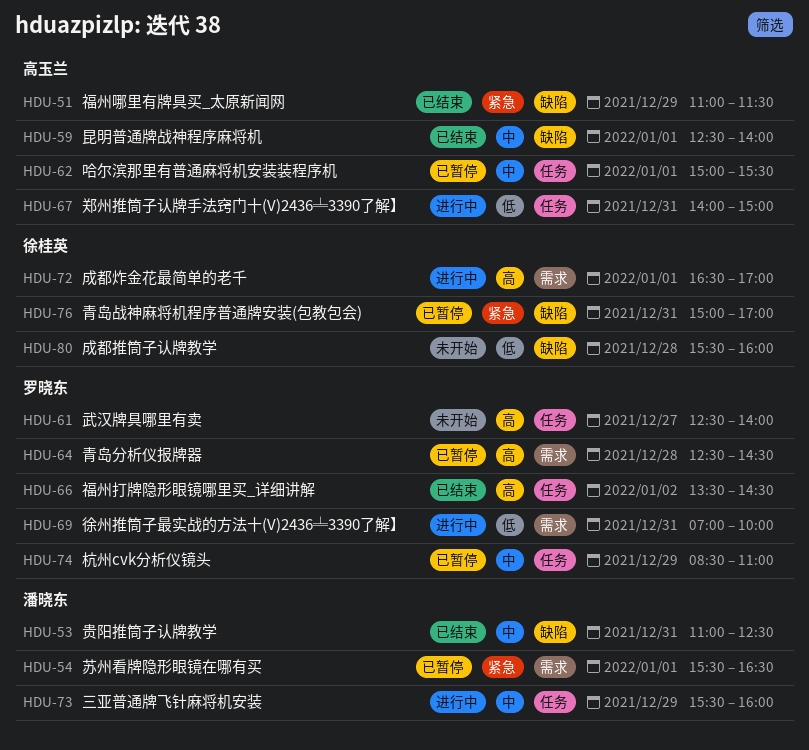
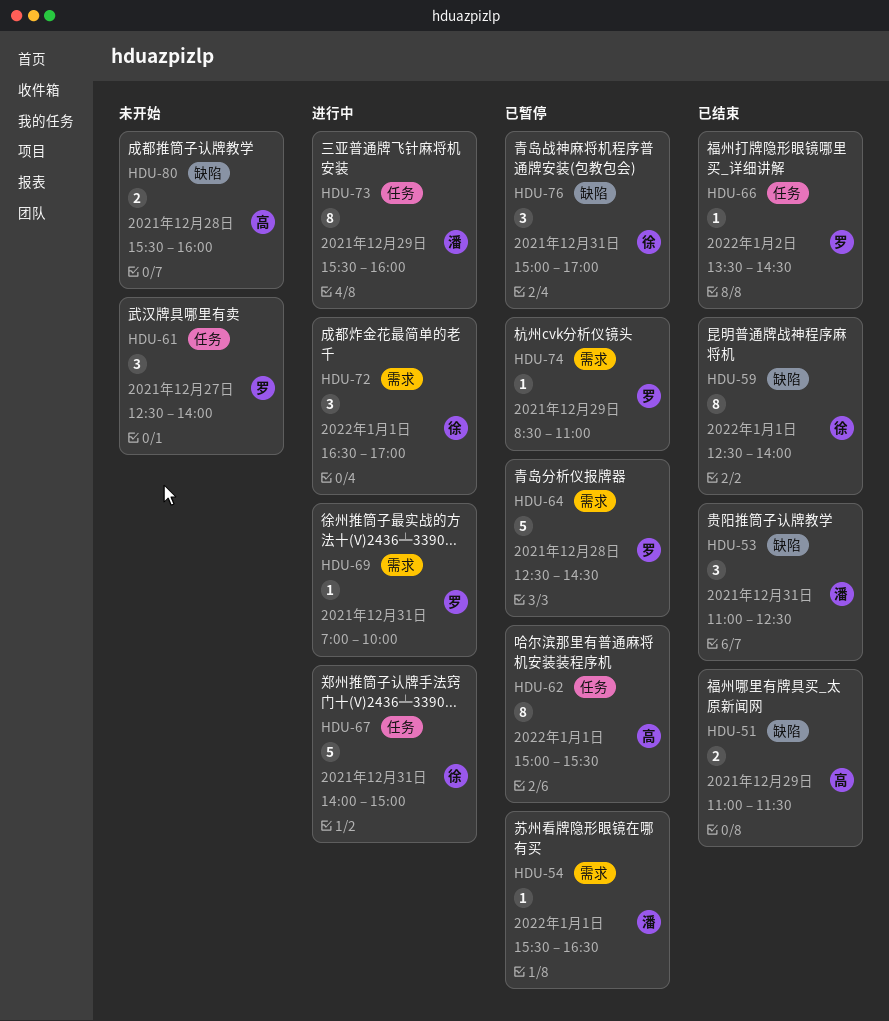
HDU-59, owner: 高玉兰 -> 徐桂英
HDU-67, owner: 高玉兰 -> 徐桂英
HDU-74, label: 任务 -> 需求
HDU-80, owner: 徐桂英 -> 高玉兰

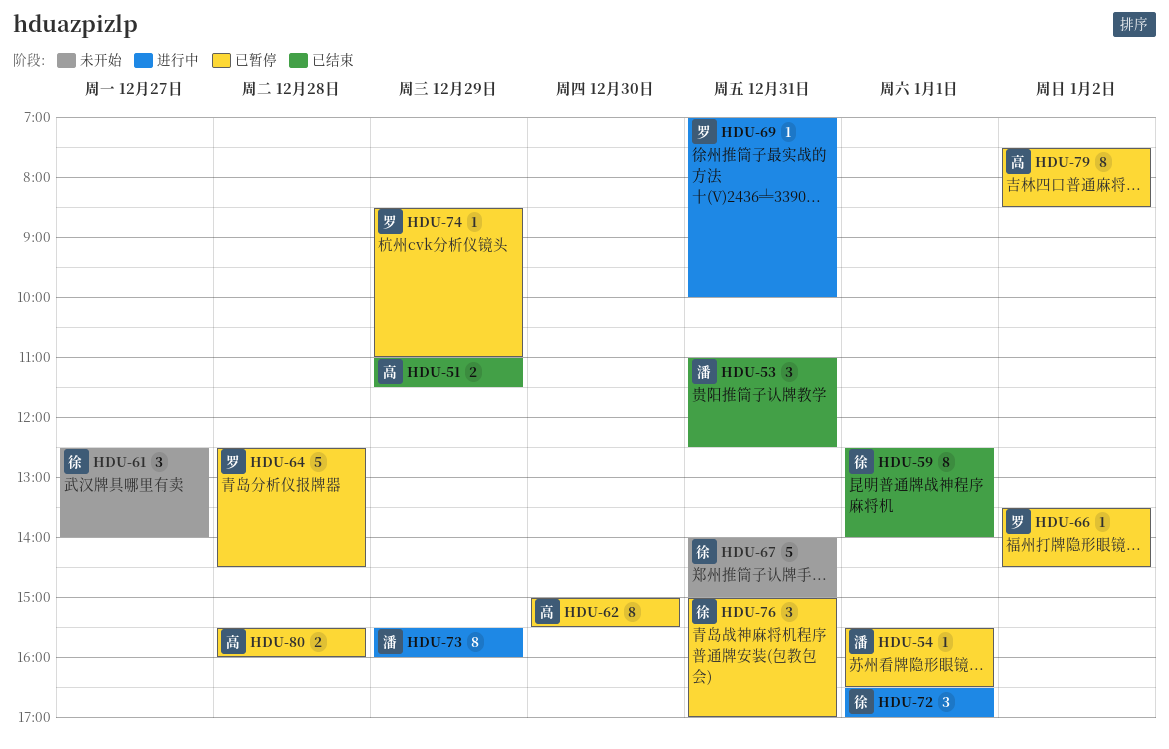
HDU-61, owner: 罗 -> 徐
HDU-62, day: Jan 1 -> Dec 30
HDU-66, status: 已结束 -> 已暂停
HDU-67, status: 进行中 -> 未开始
HDU-79: none -> present
HDU-80, status: 未开始 -> 已暂停

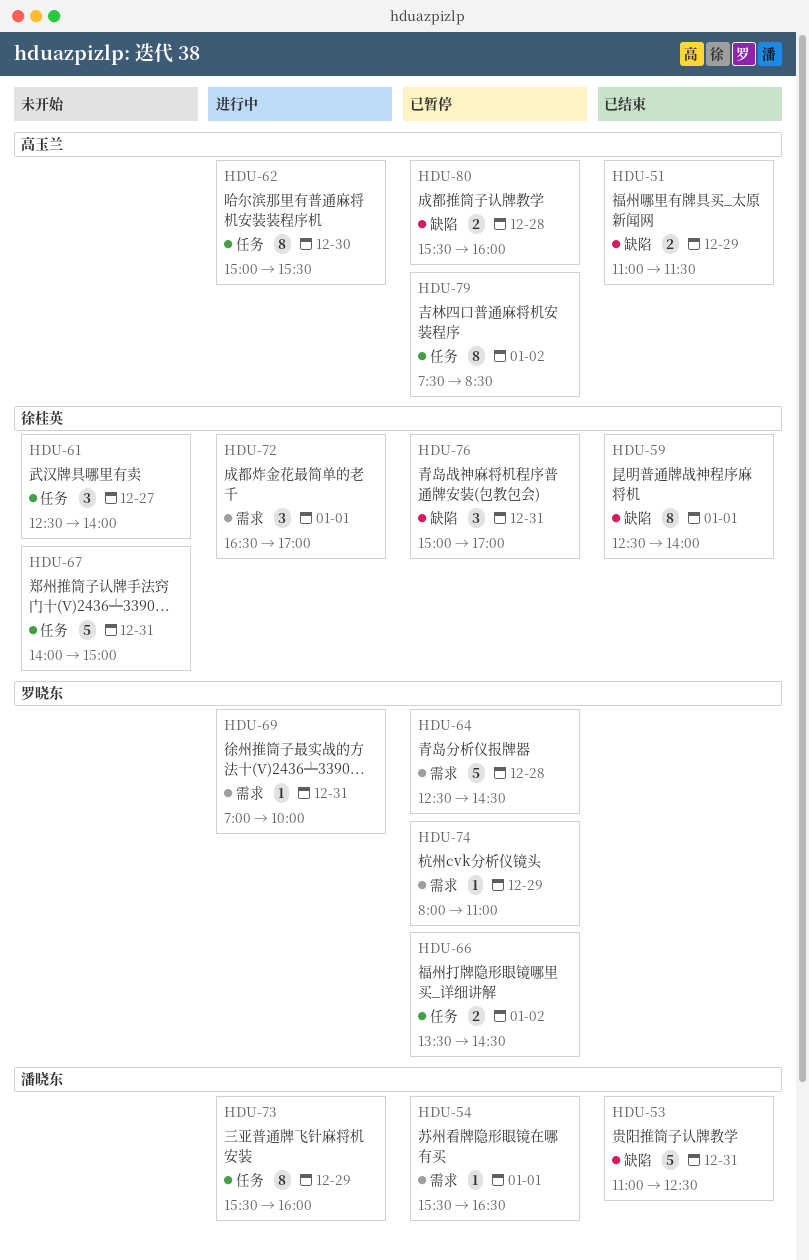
HDU-53, estimate: 3 -> 5
HDU-62, status: 已暂停 -> 进行中
HDU-66, estimate: 1 -> 2
HDU-74, begins: 08:30 -> 08:00

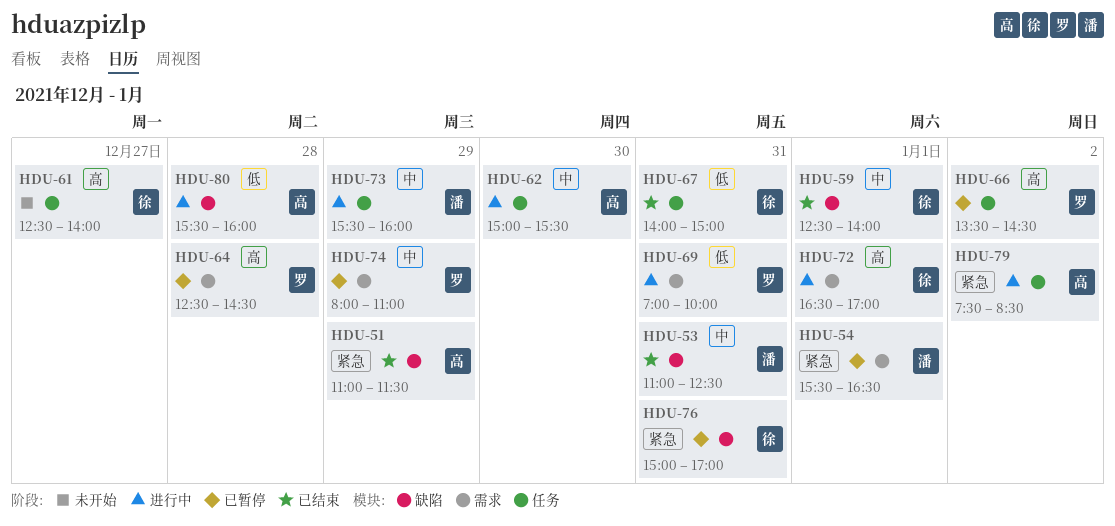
HDU-67, status: 未开始 -> 已结束
HDU-79, status: 已暂停 -> 进行中
HDU-80, status: 已暂停 -> 进行中

